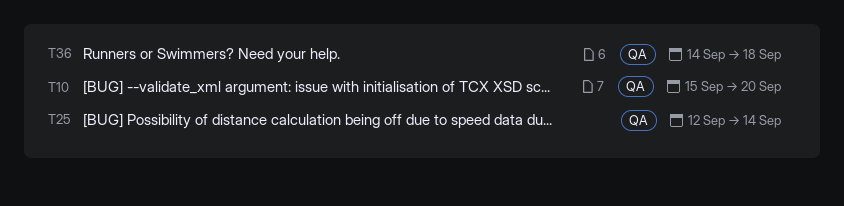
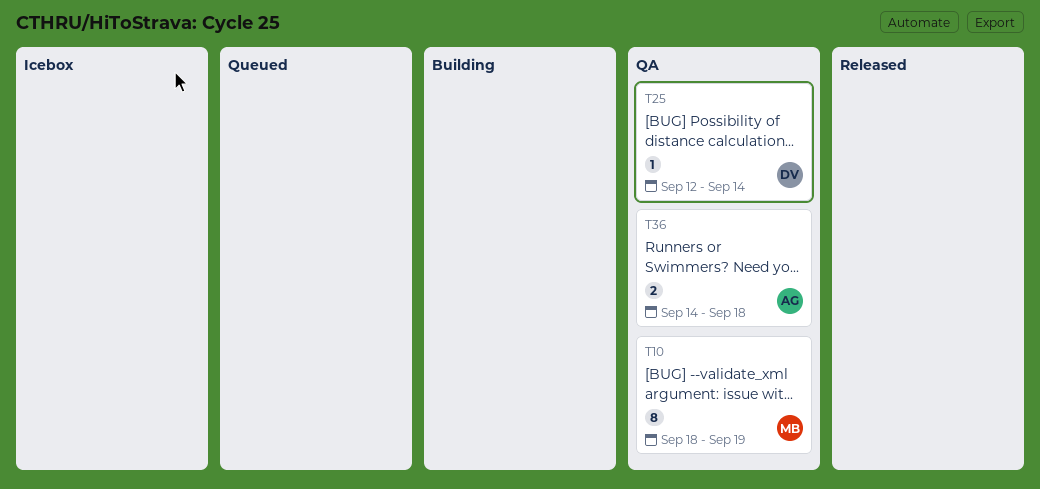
T10, start: Sep 15 -> Sep 18
T10, due: Sep 20 -> Sep 19

